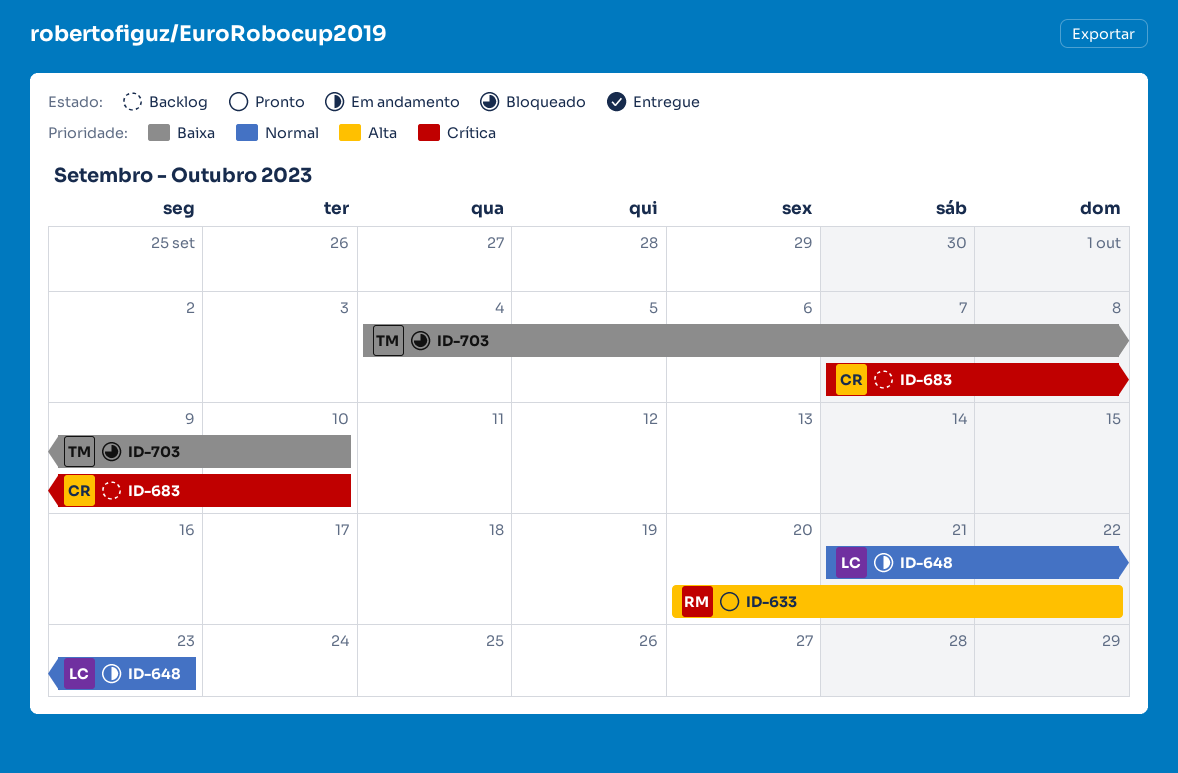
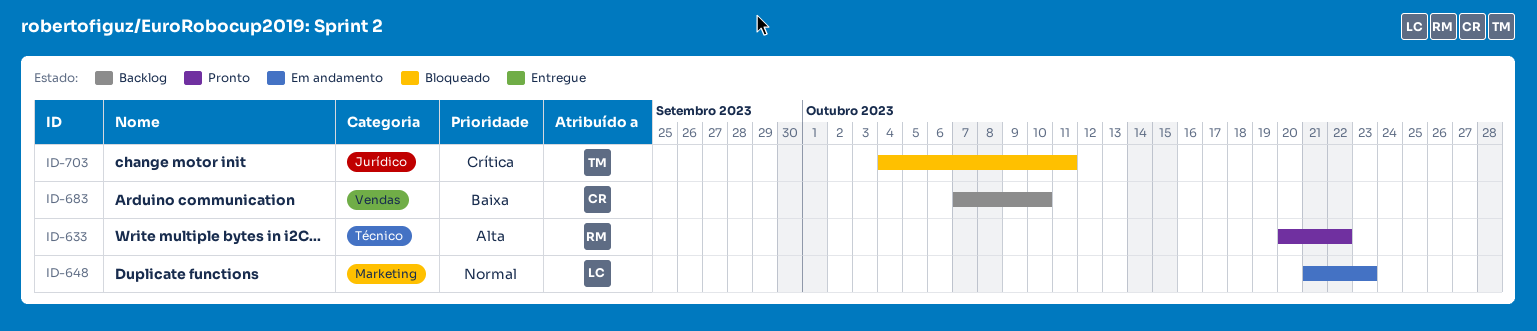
ID-683, priority: Crítica -> Baixa
ID-703, priority: Baixa -> Crítica
ID-703, due: Oct 10 -> Oct 11

